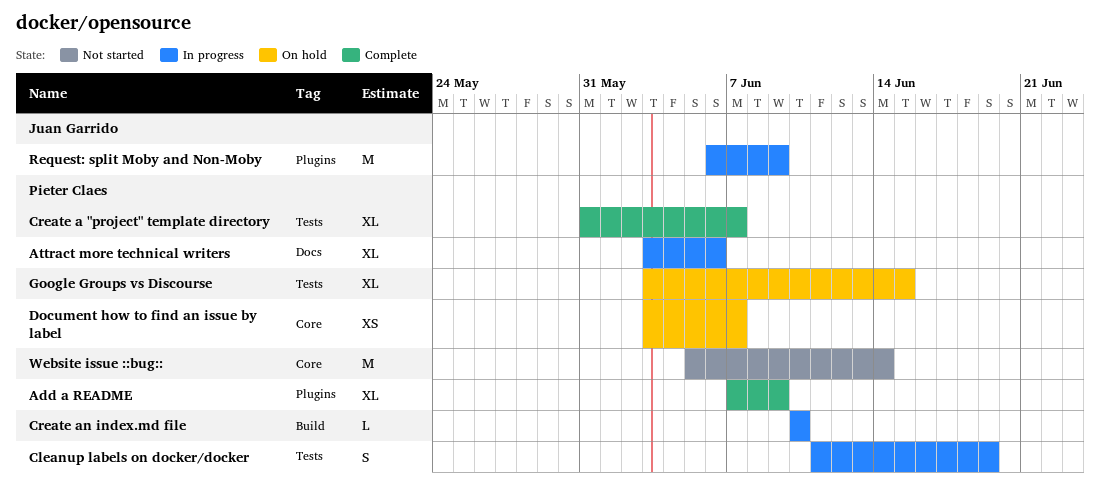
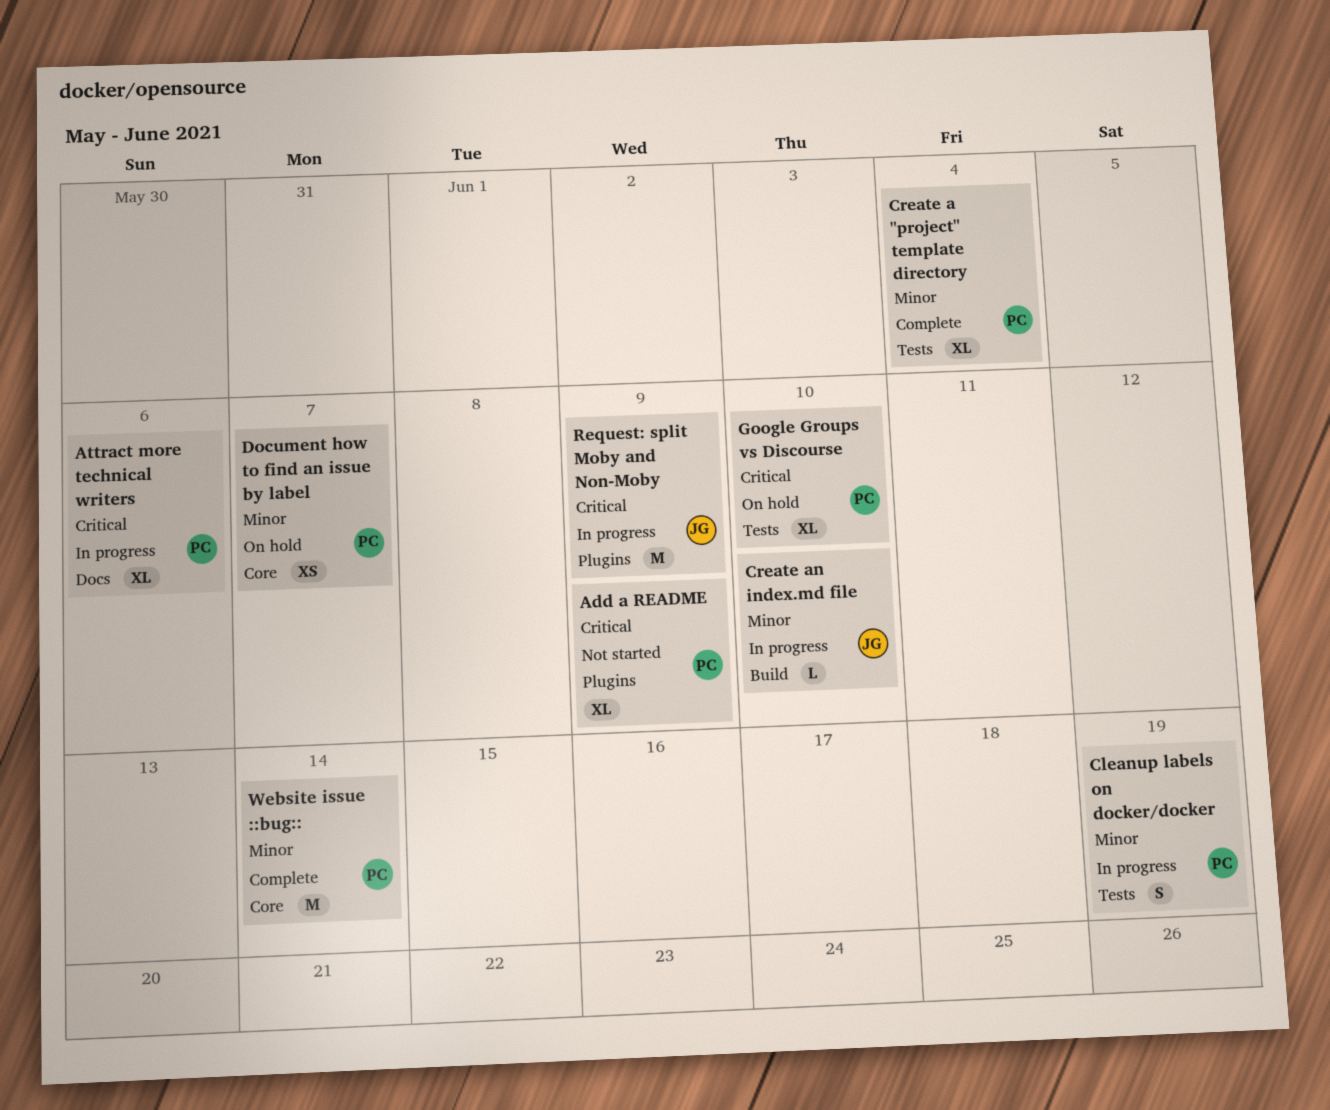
Add a README, status: Complete -> Not started
Create a "project" template directory, due: Jun 7 -> Jun 4
Create an index.md file, owner: Pieter Claes -> Juan Garrido
Google Groups vs Discourse, due: Jun 15 -> Jun 10
Website issue ::bug::, status: Not started -> Complete

